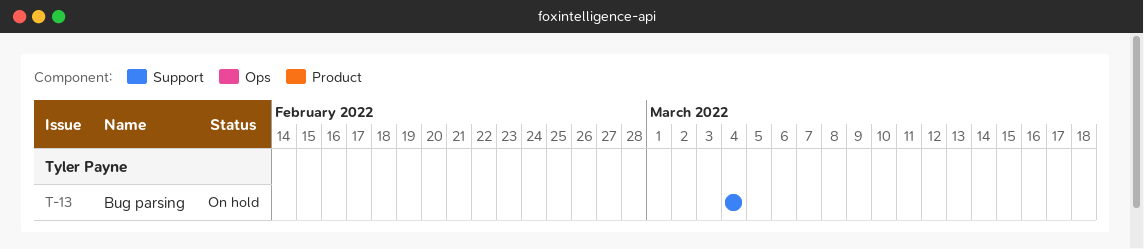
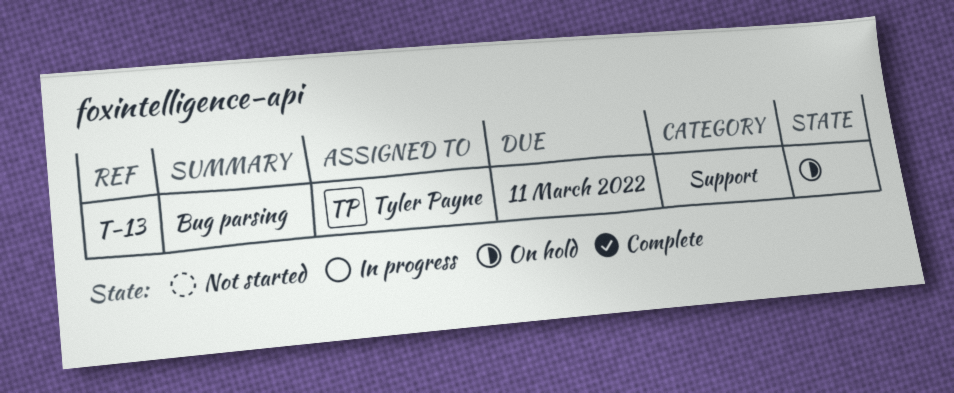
T-13, due: Mar 4 -> Mar 11

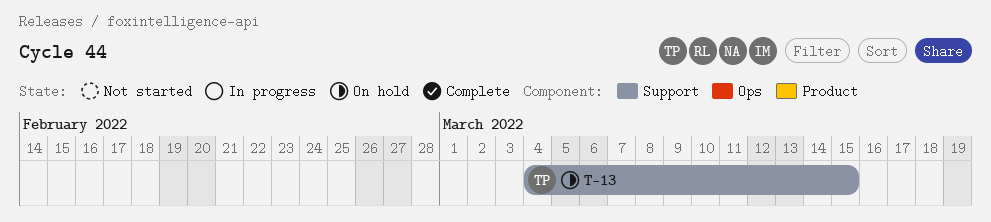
T-13, due: Mar 11 -> Mar 15

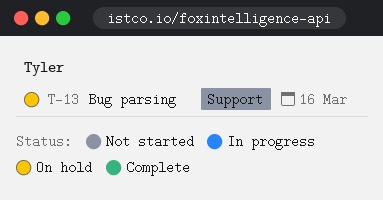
T-13, due: Mar 15 -> Mar 16

